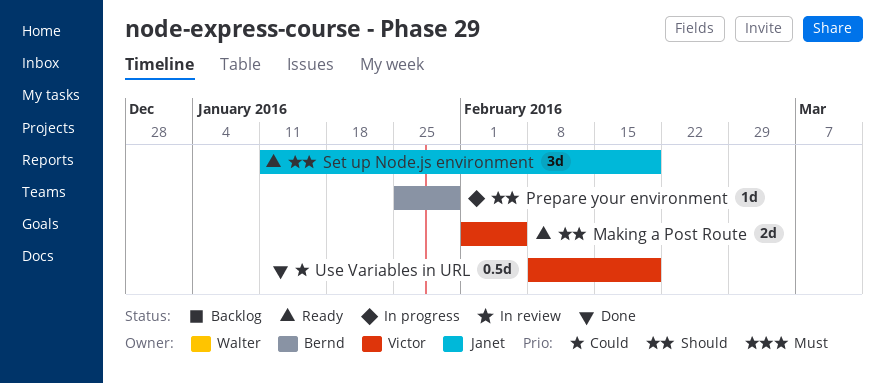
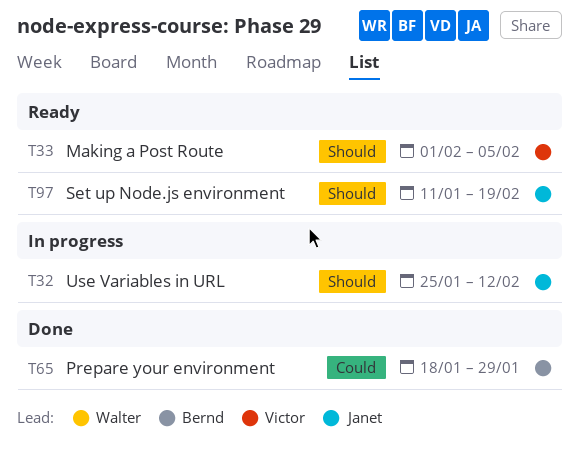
Prepare your environment, status: In progress -> Done
Prepare your environment, priority: Should -> Could
Prepare your environment, start: Jan 25 -> Jan 18
Use Variables in URL, status: Done -> In progress
Use Variables in URL, owner: Victor -> Janet
Use Variables in URL, priority: Could -> Should
Use Variables in URL, start: Feb 8 -> Jan 25
Use Variables in URL, due: Feb 19 -> Feb 12

